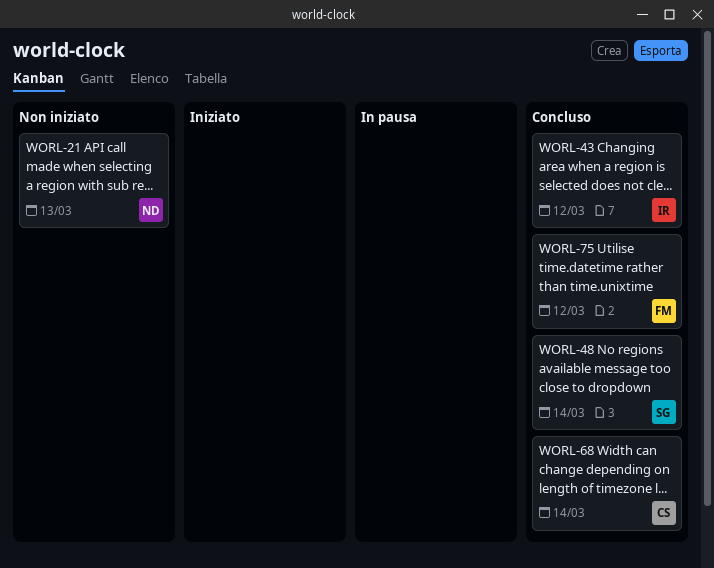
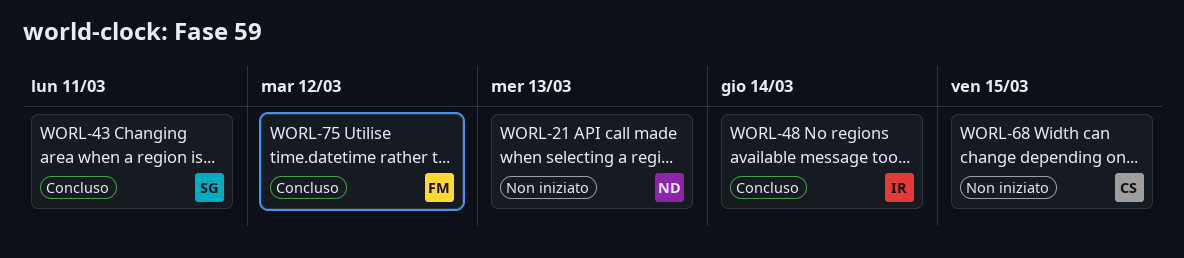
WORL-43, owner: IR -> SG
WORL-43, due: Mar 12 -> Mar 11
WORL-48, owner: SG -> IR
WORL-68, status: Concluso -> Non iniziato
WORL-68, due: Mar 14 -> Mar 15

